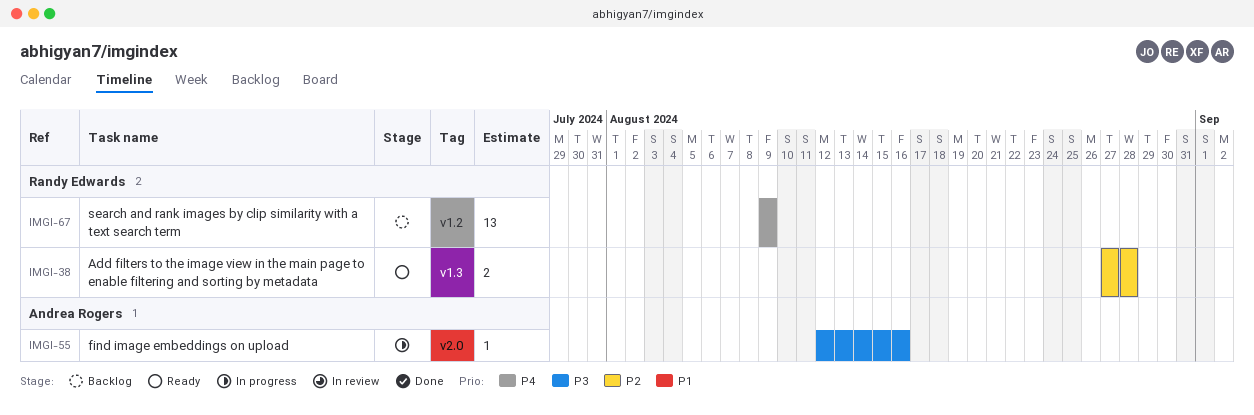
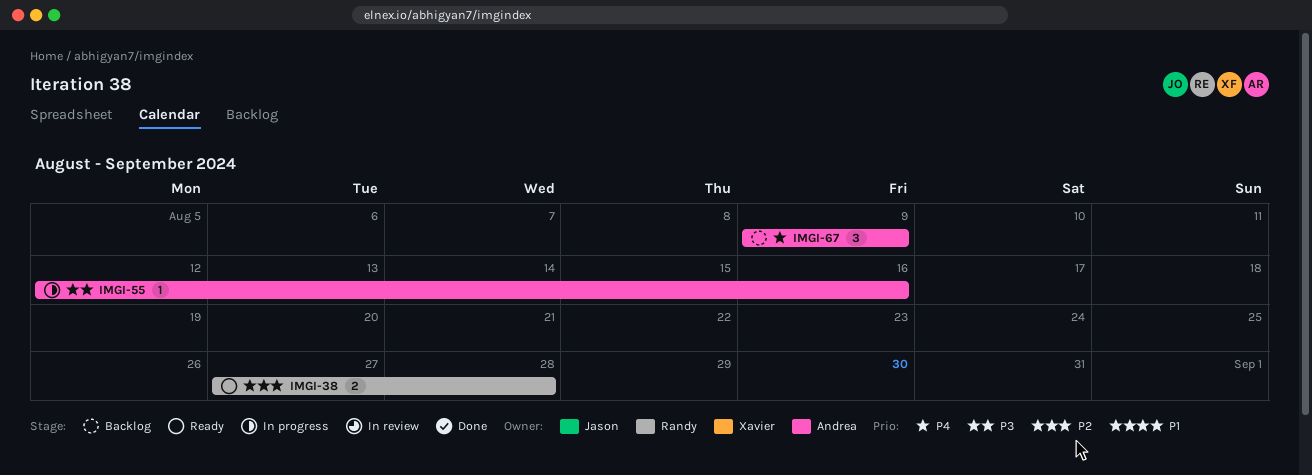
IMGI-67, owner: Randy Edwards -> Andrea Rogers
IMGI-67, estimate: 13 -> 3

